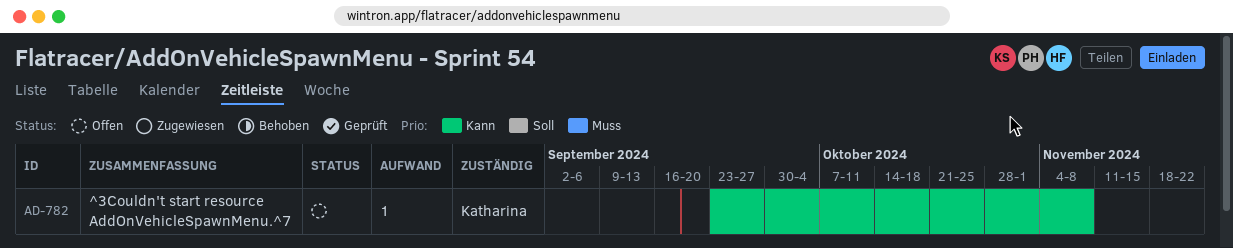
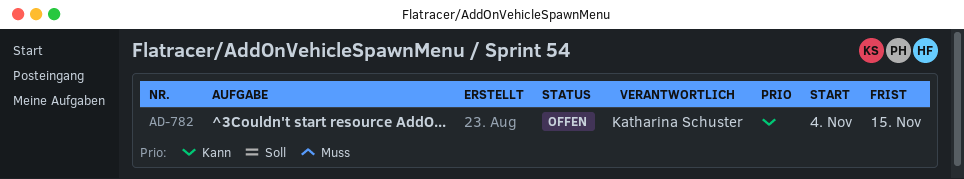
AD-782, start: Sep 23 -> Nov 4
AD-782, due: Nov 8 -> Nov 15

